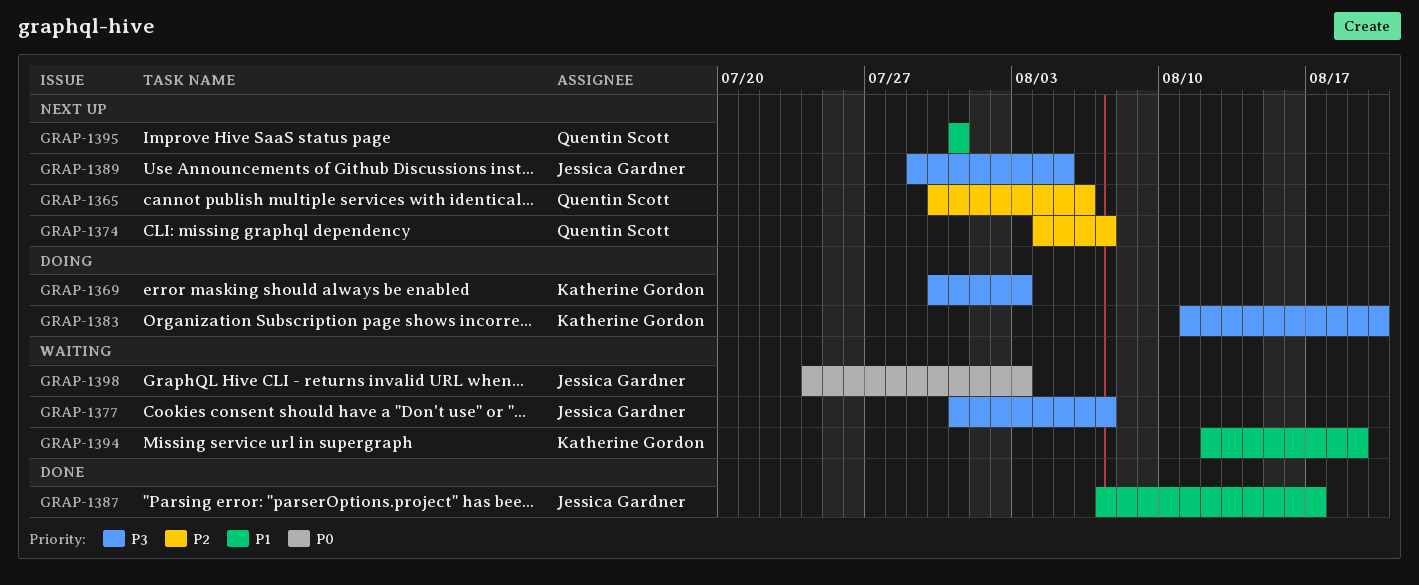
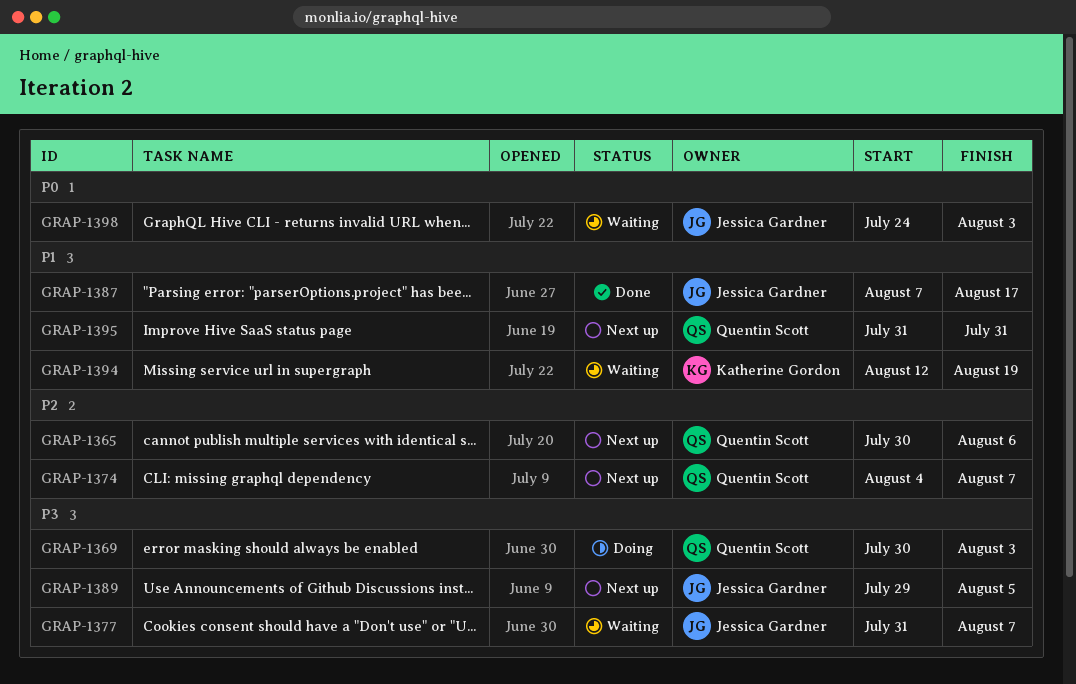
GRAP-1369, owner: Katherine Gordon -> Quentin Scott
GRAP-1383: present -> none

